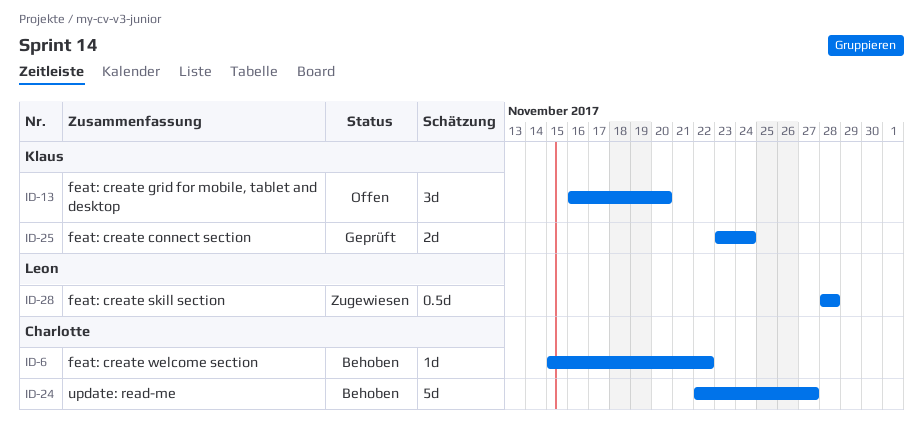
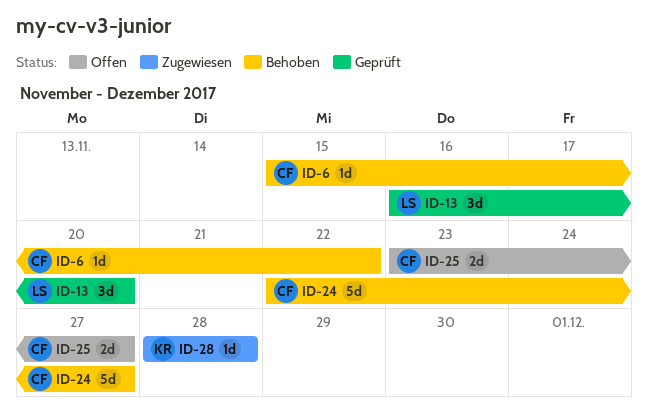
ID-13, status: Offen -> Geprüft
ID-13, owner: Klaus -> Leon
ID-25, status: Geprüft -> Offen
ID-25, owner: Klaus -> Charlotte
ID-25, due: Nov 24 -> Nov 27
ID-28, owner: Leon -> Klaus
ID-28, estimate: 0.5d -> 1d

